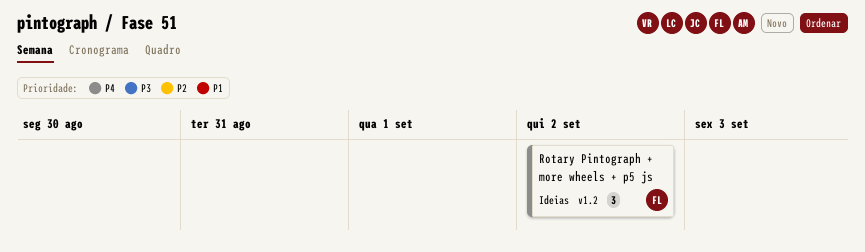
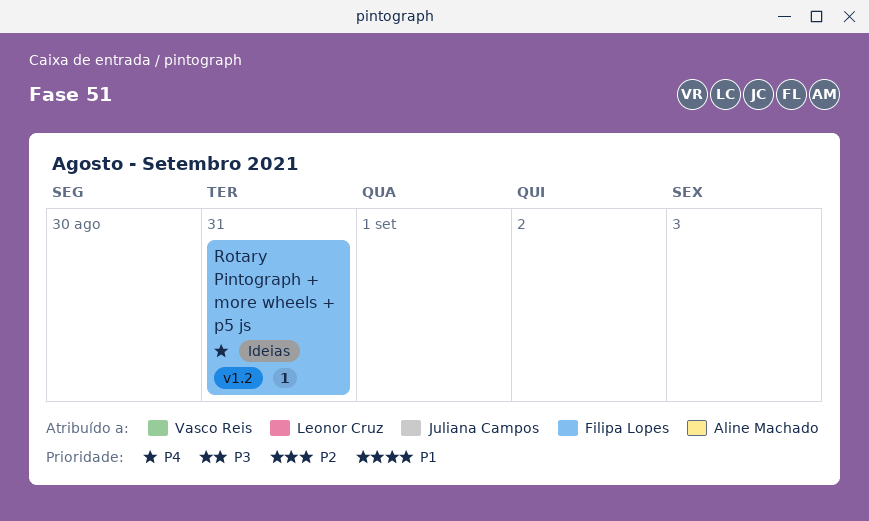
Rotary Pintograph + more wheels + p5 js, estimate: 3 -> 1
Rotary Pintograph + more wheels + p5 js, due: Sep 2 -> Aug 31

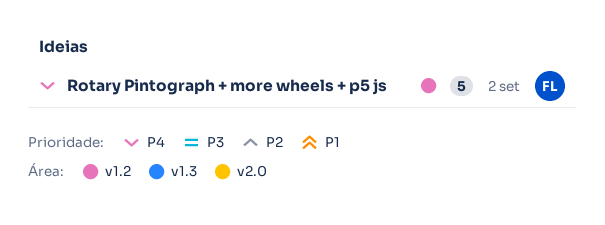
Rotary Pintograph + more wheels + p5 js, estimate: 1 -> 5
Rotary Pintograph + more wheels + p5 js, due: Aug 31 -> Sep 2

